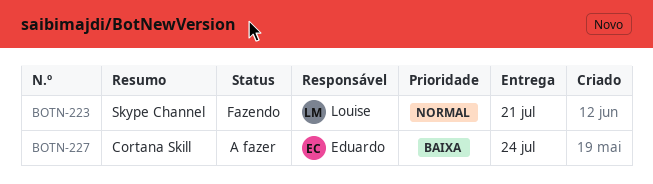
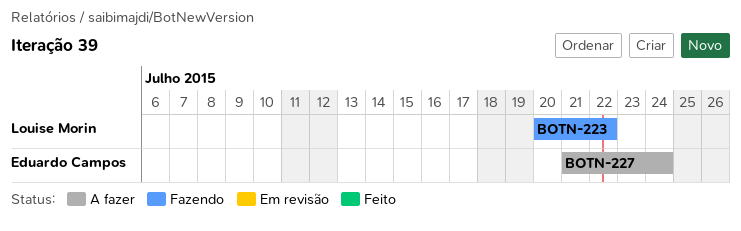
BOTN-223, due: Jul 21 -> Jul 22

